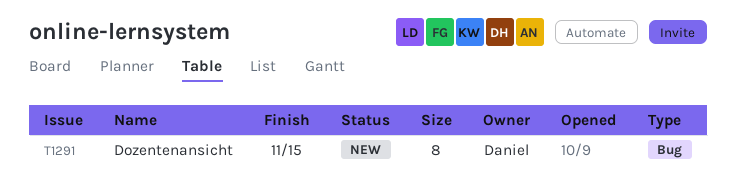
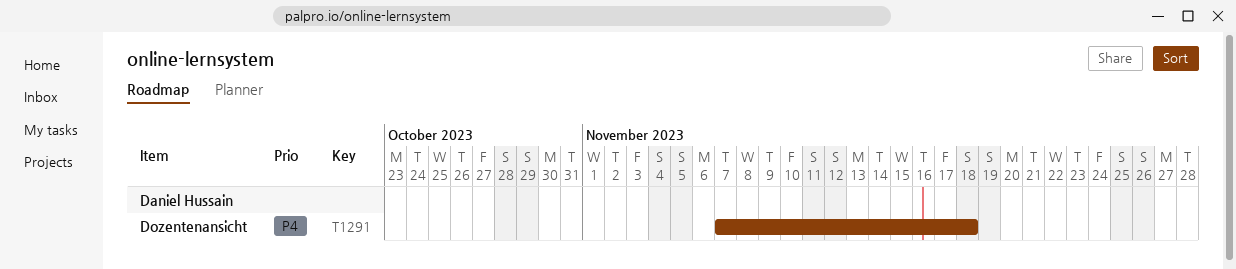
T1291, due: Nov 15 -> Nov 18

